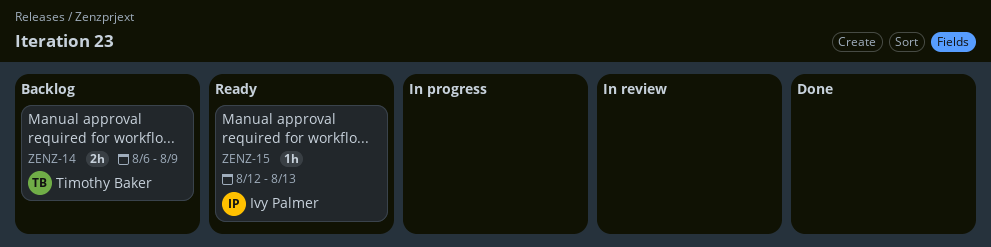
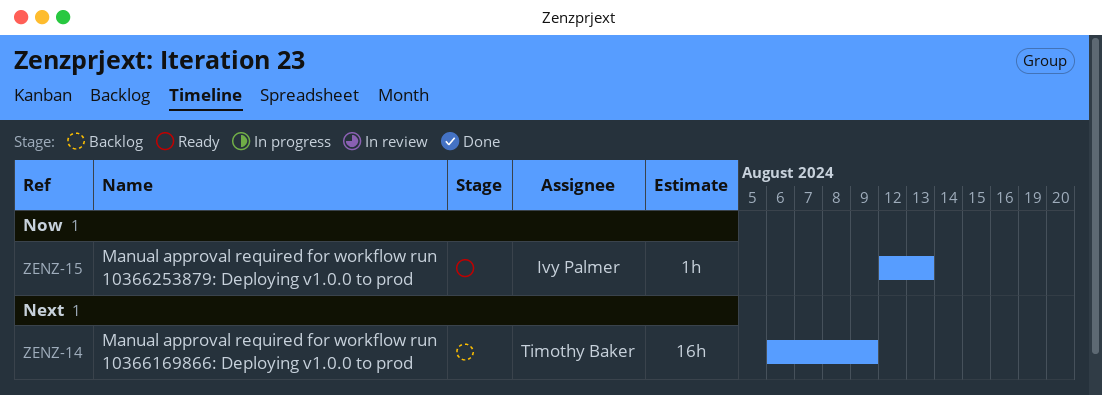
ZENZ-14, estimate: 2h -> 16h

